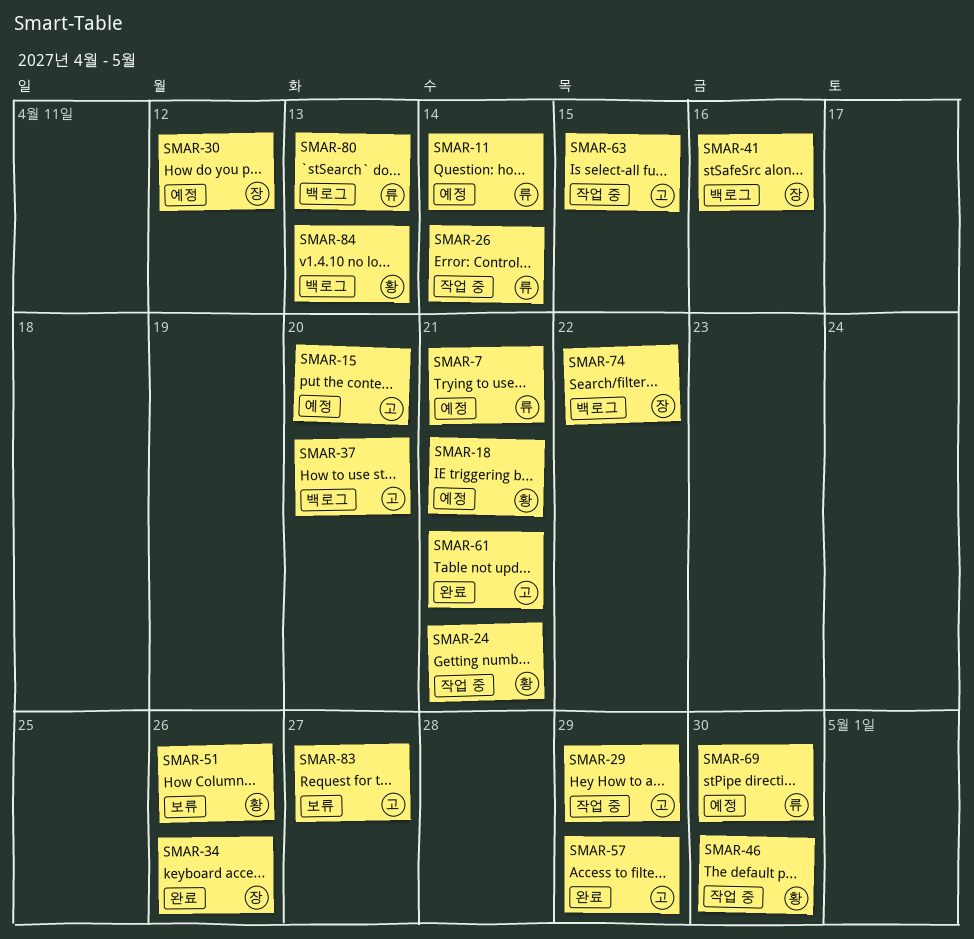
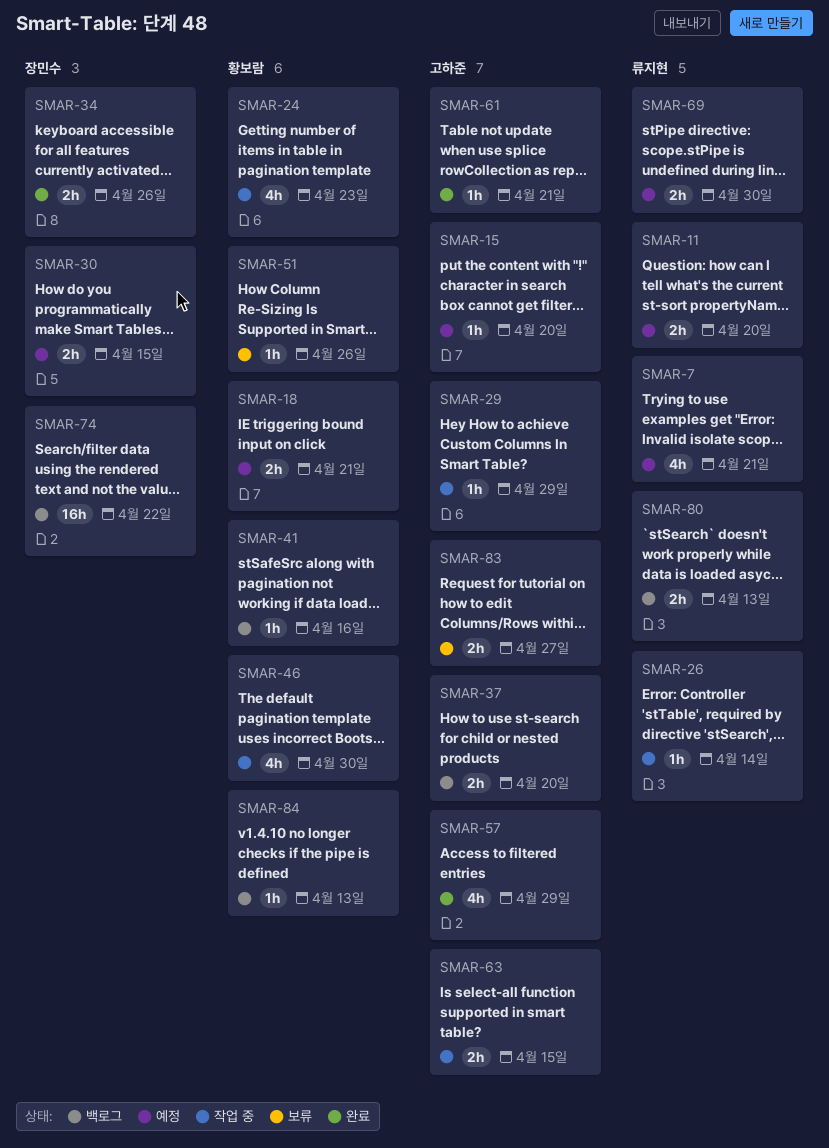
SMAR-11, due: Apr 14 -> Apr 20
SMAR-24, due: Apr 21 -> Apr 23
SMAR-30, due: Apr 12 -> Apr 15
SMAR-41, owner: 장민수 -> 황보람

